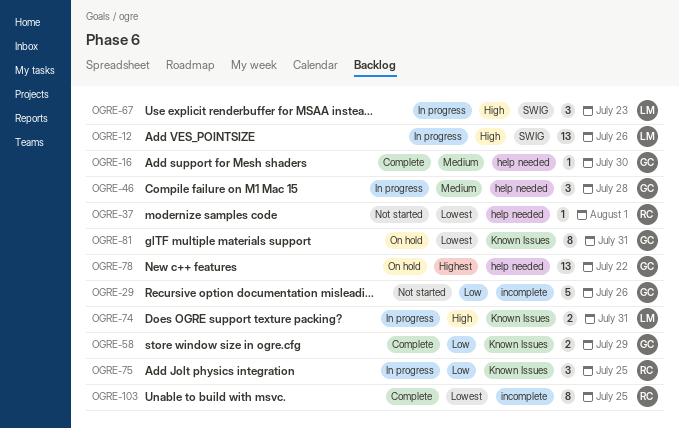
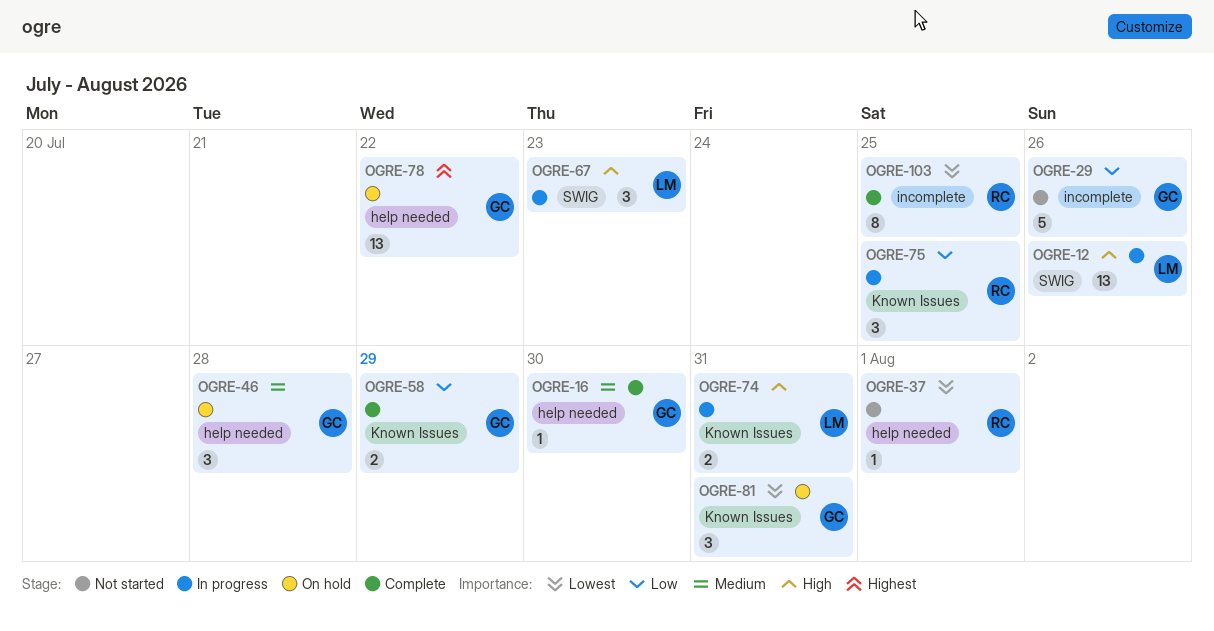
OGRE-46, status: In progress -> On hold
OGRE-81, estimate: 8 -> 3

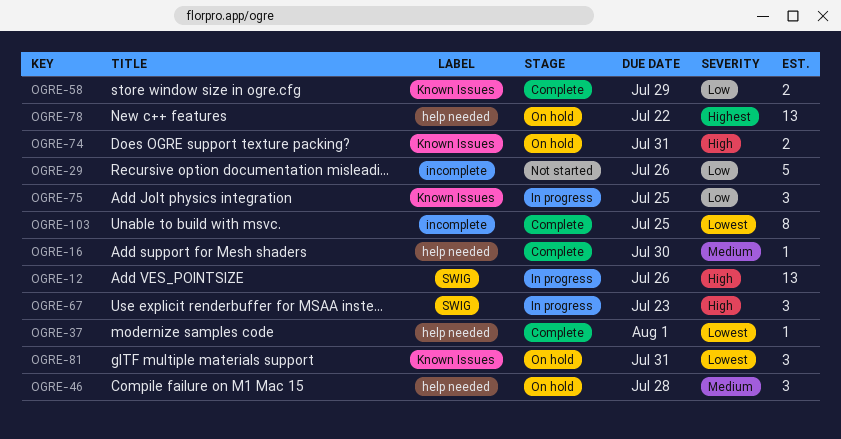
OGRE-37, status: Not started -> Complete
OGRE-74, status: In progress -> On hold

